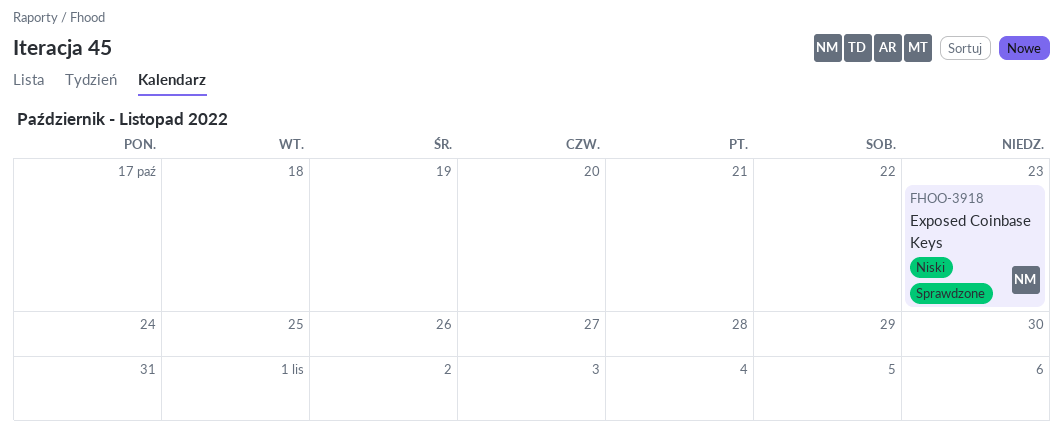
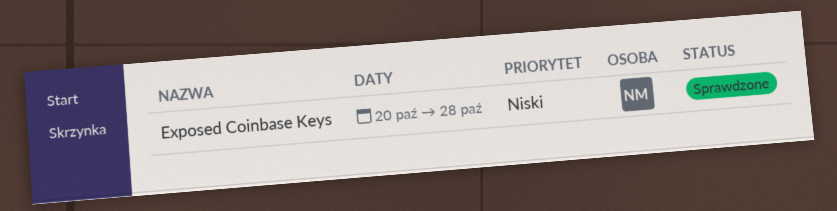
Exposed Coinbase Keys, due: Oct 23 -> Oct 28

